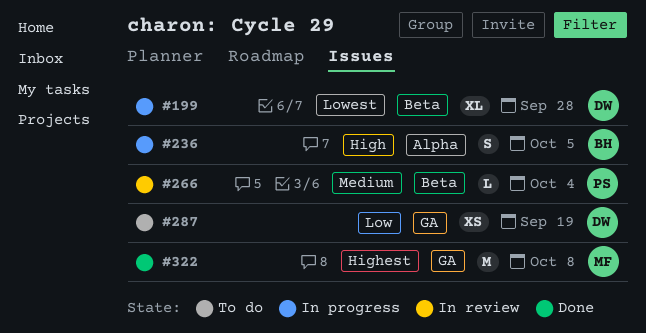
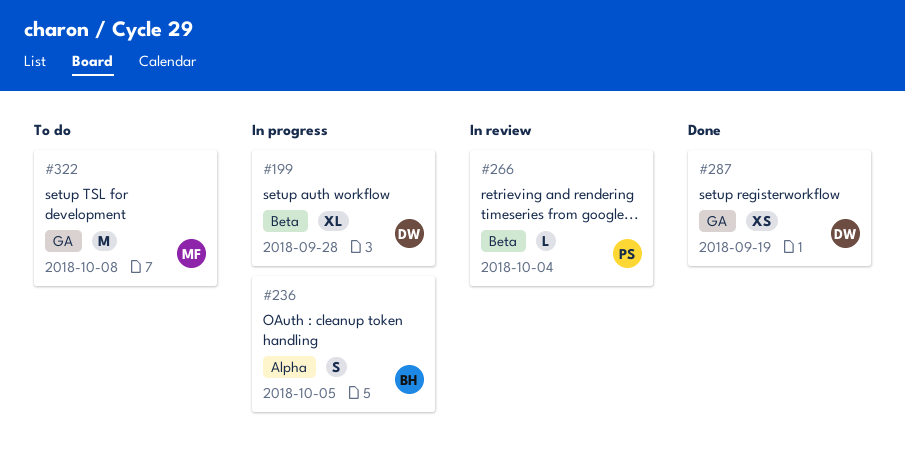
#287, status: To do -> Done
#322, status: Done -> To do

